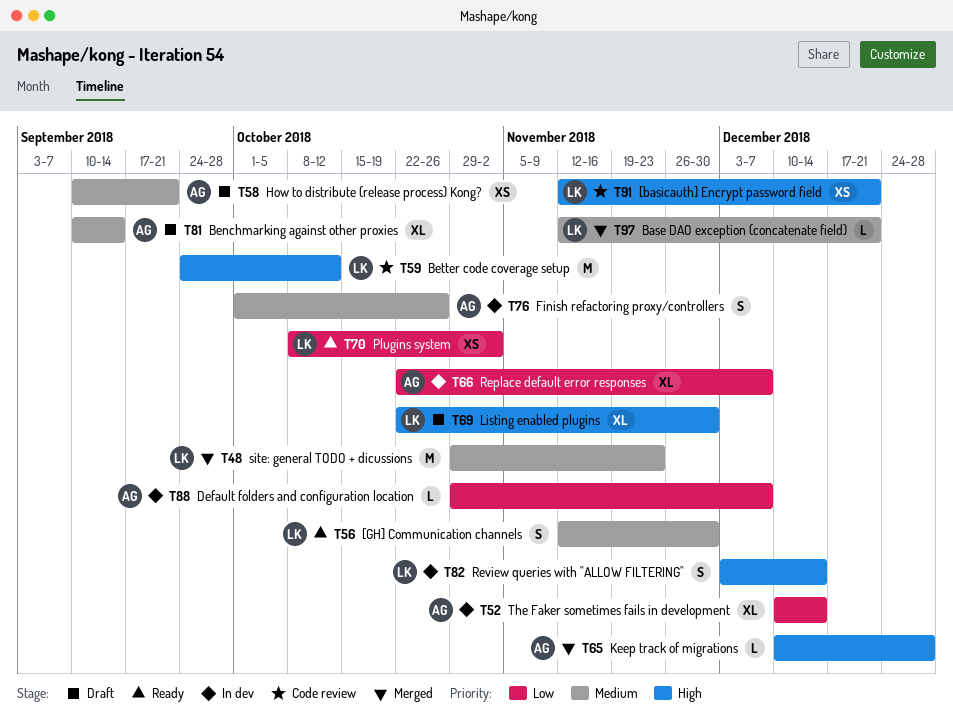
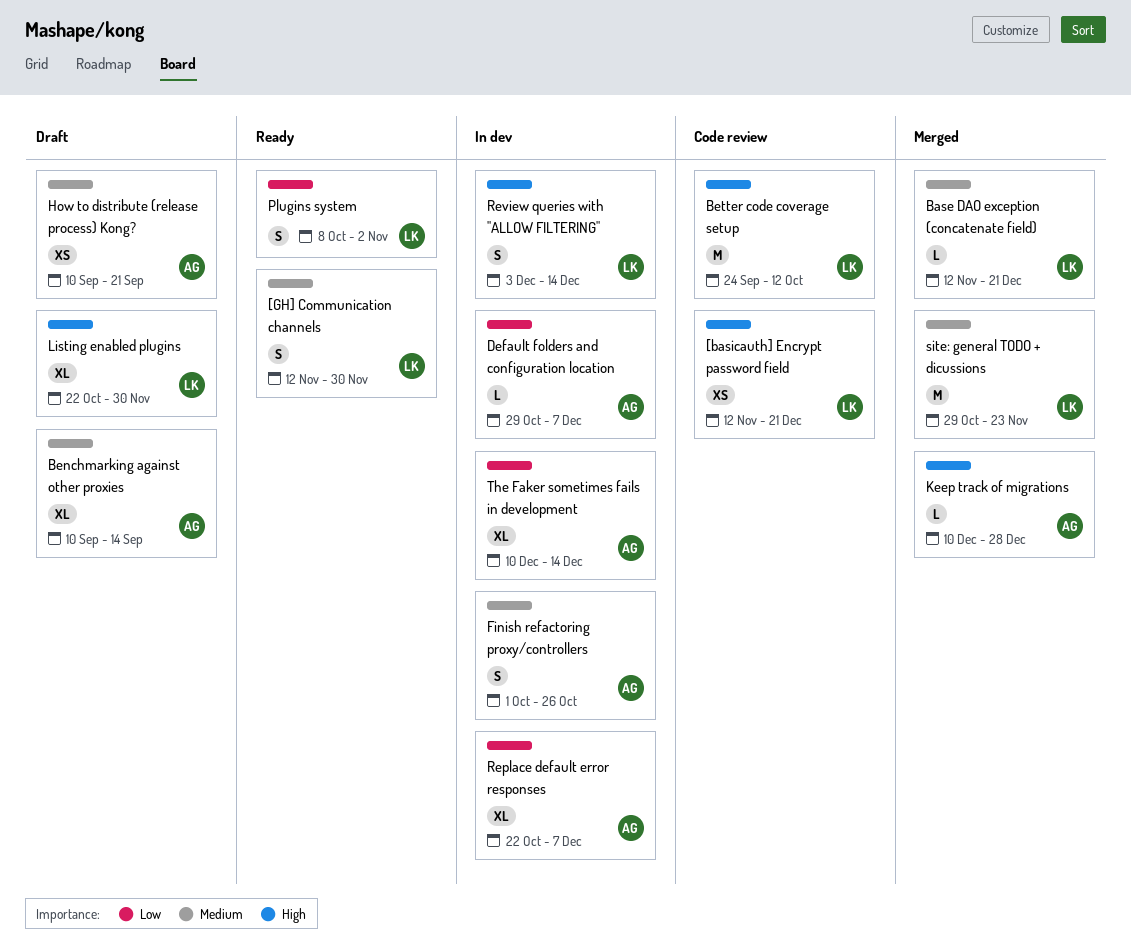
Plugins system, estimate: XS -> S

